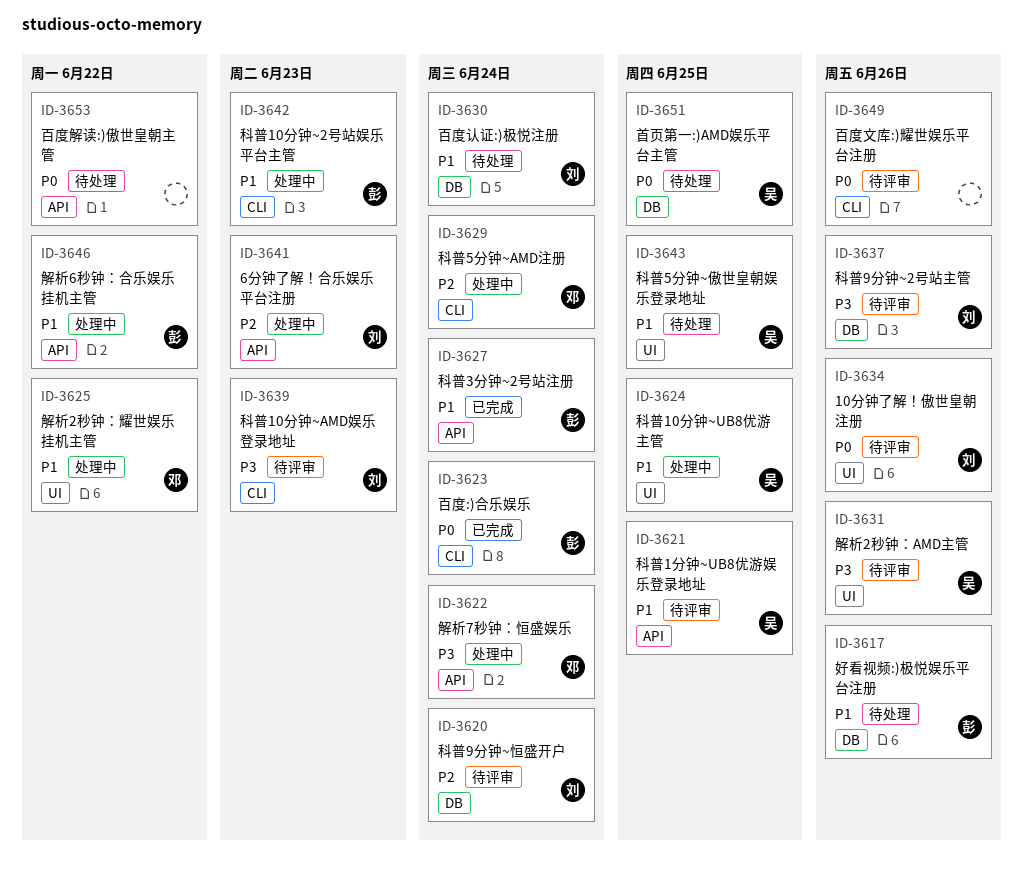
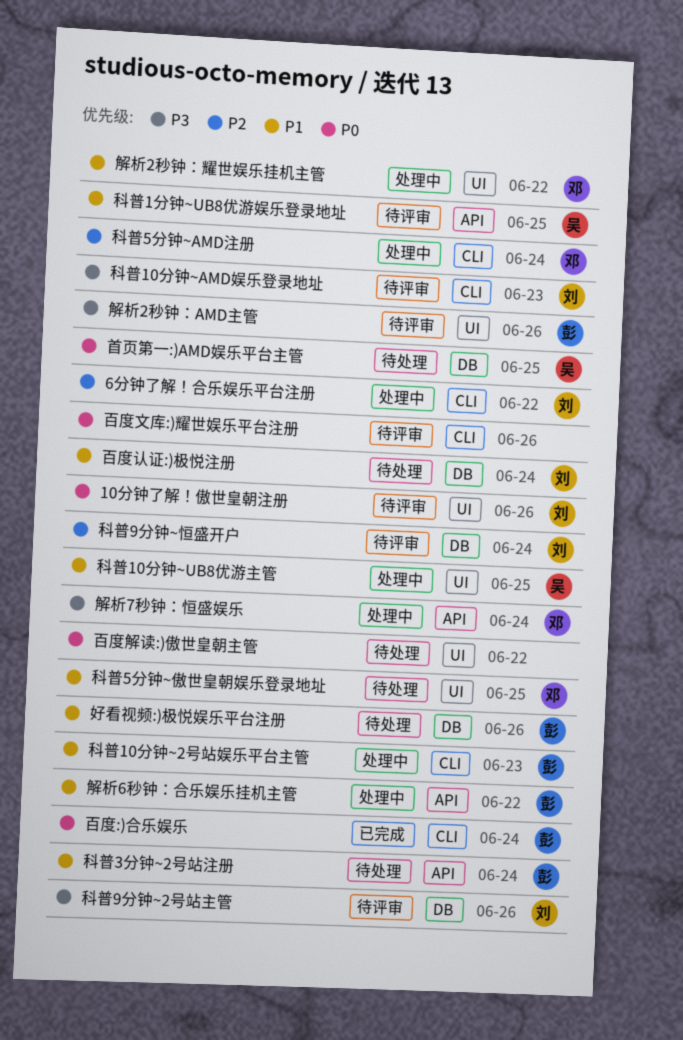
6分钟了解！合乐娱乐平台注册, label: API -> CLI
6分钟了解！合乐娱乐平台注册, due: Jun 23 -> Jun 22
百度解读:)傲世皇朝主管, label: API -> UI
科普3分钟~2号站注册, status: 已完成 -> 待处理
科普5分钟~傲世皇朝娱乐登录地址, owner: 吴 -> 邓
解析2秒钟：AMD主管, owner: 吴 -> 彭

